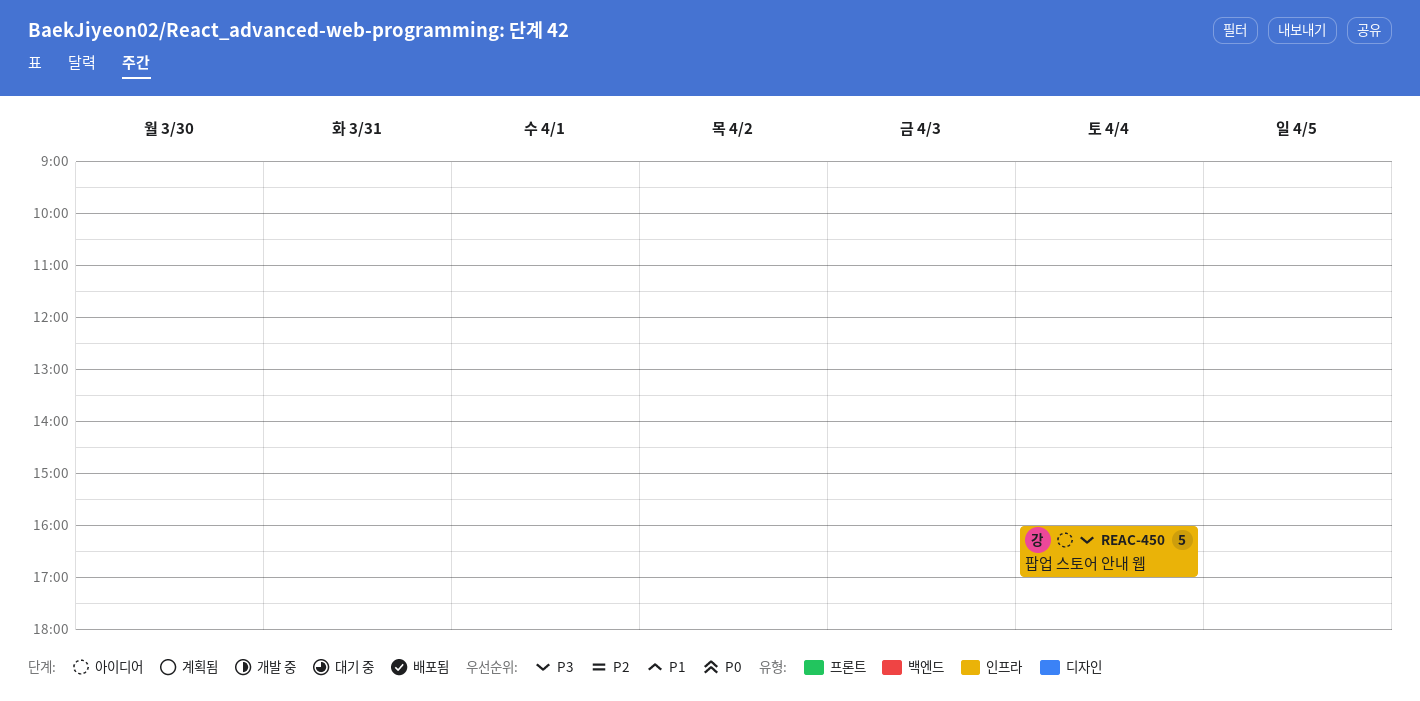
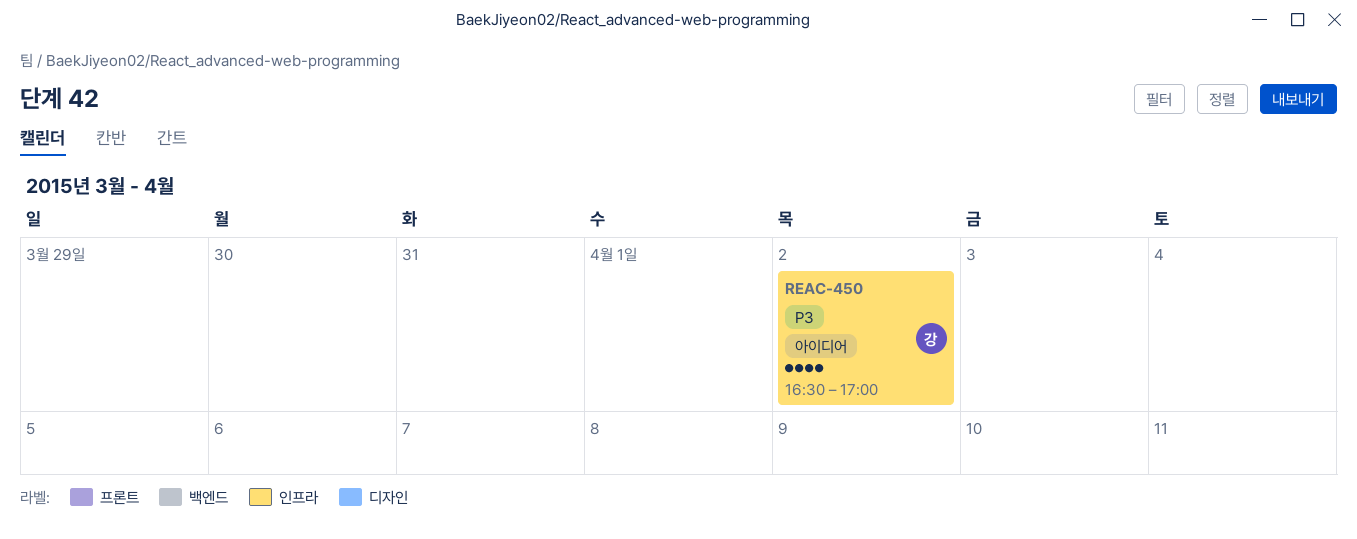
REAC-450, estimate: 5 -> 4
REAC-450, day: Apr 4 -> Apr 2
REAC-450, begins: 16:00 -> 16:30

